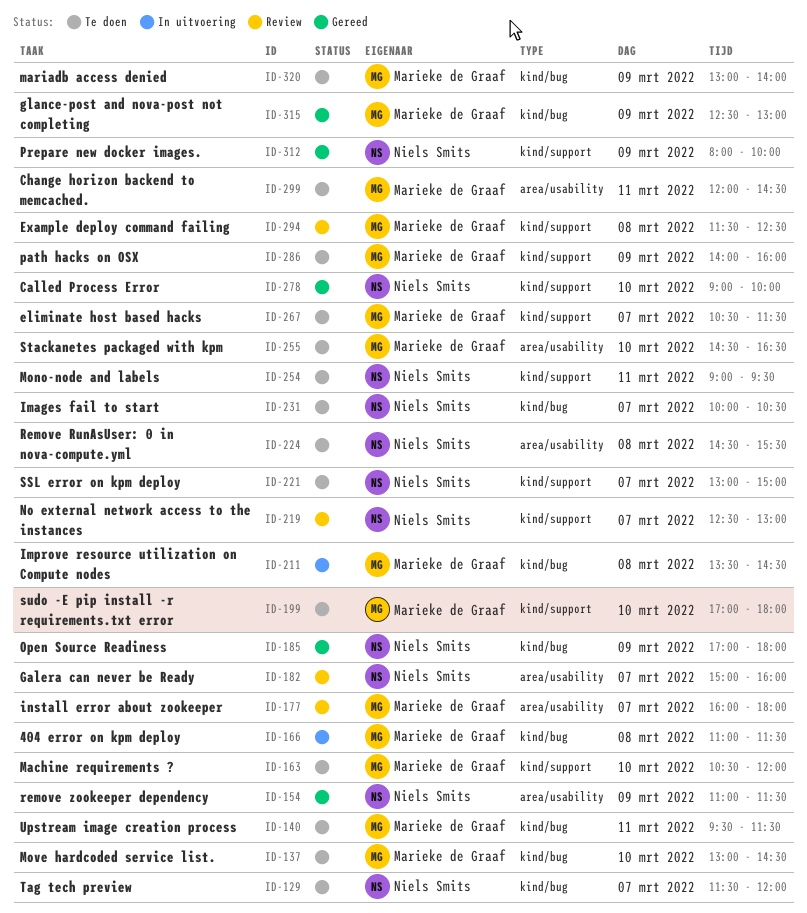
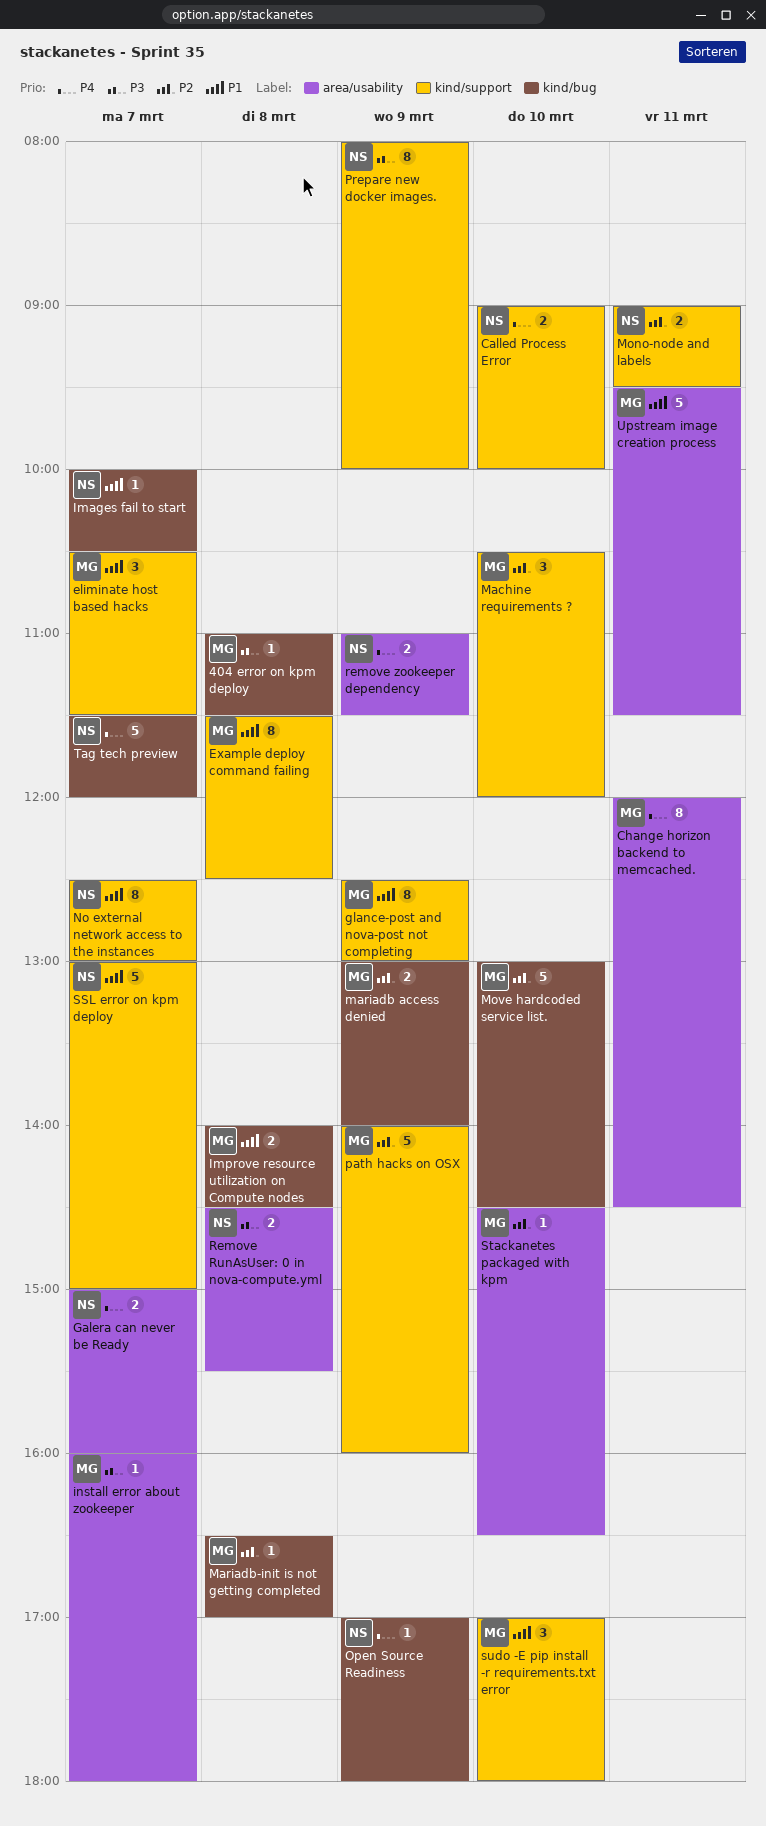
glance-post and nova-post not completing, label: kind/bug -> kind/support
Improve resource utilization on Compute nodes, begins: 13:30 -> 14:00
Mariadb-init is not getting completed: none -> present
Upstream image creation process, label: kind/bug -> area/usability

